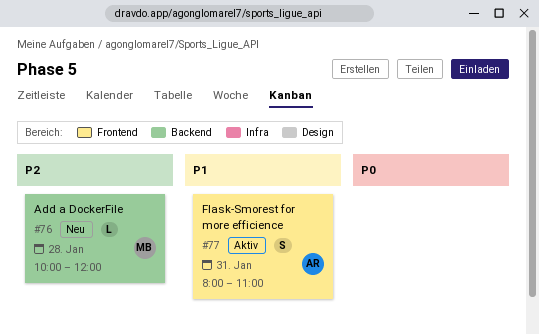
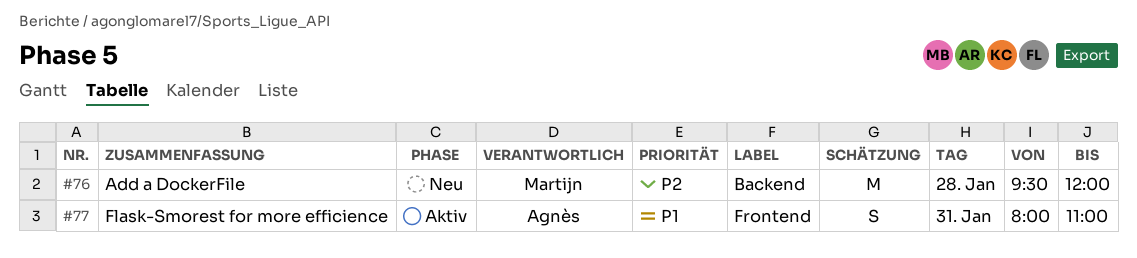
#76, estimate: L -> M
#76, begins: 10:00 -> 09:30

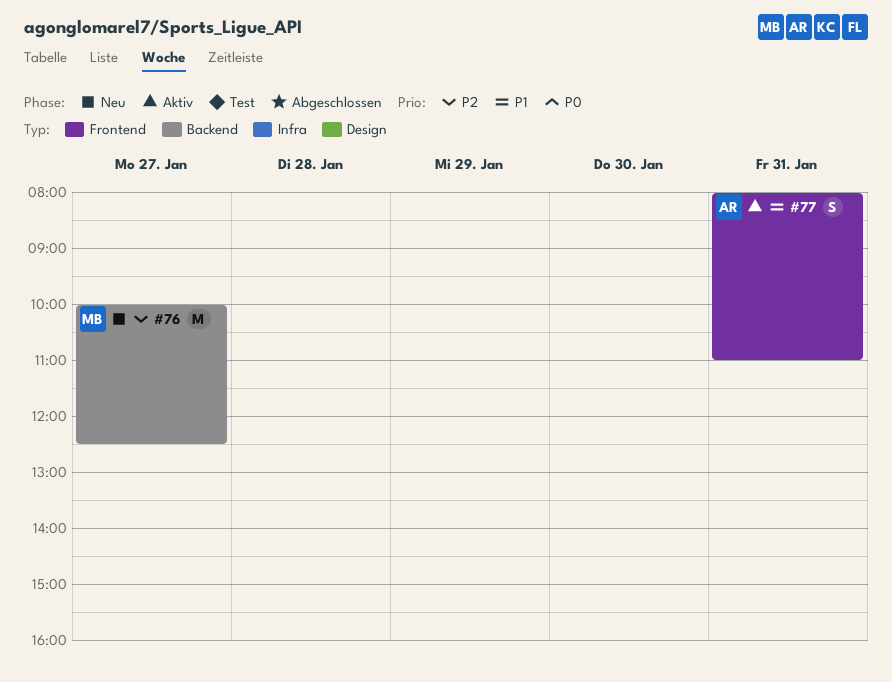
#76, day: Jan 28 -> Jan 27
#76, begins: 09:30 -> 10:00
#76, ends: 12:00 -> 12:30

